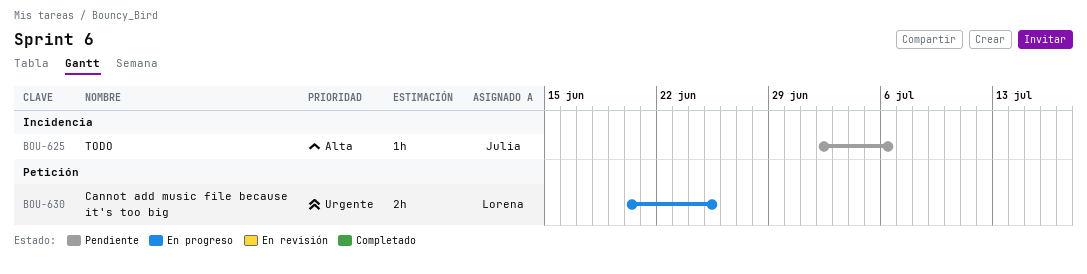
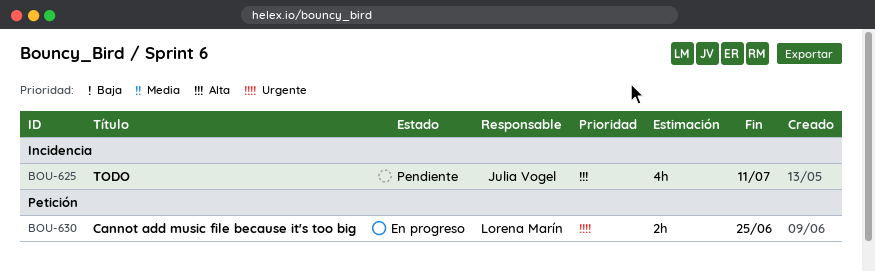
BOU-625, estimate: 1h -> 4h
BOU-625, due: Jul 6 -> Jul 11

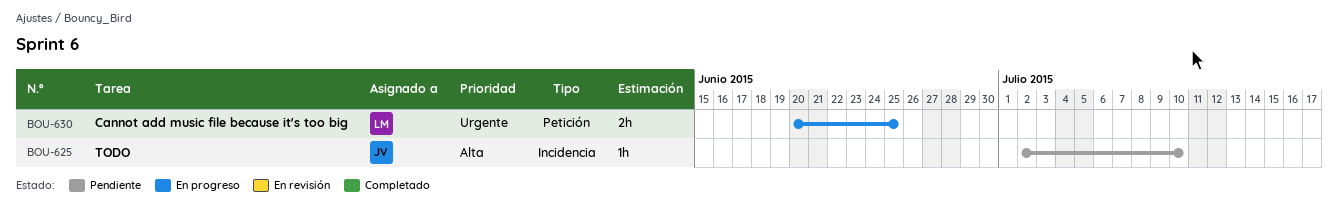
BOU-625, estimate: 4h -> 1h
BOU-625, due: Jul 11 -> Jul 10

